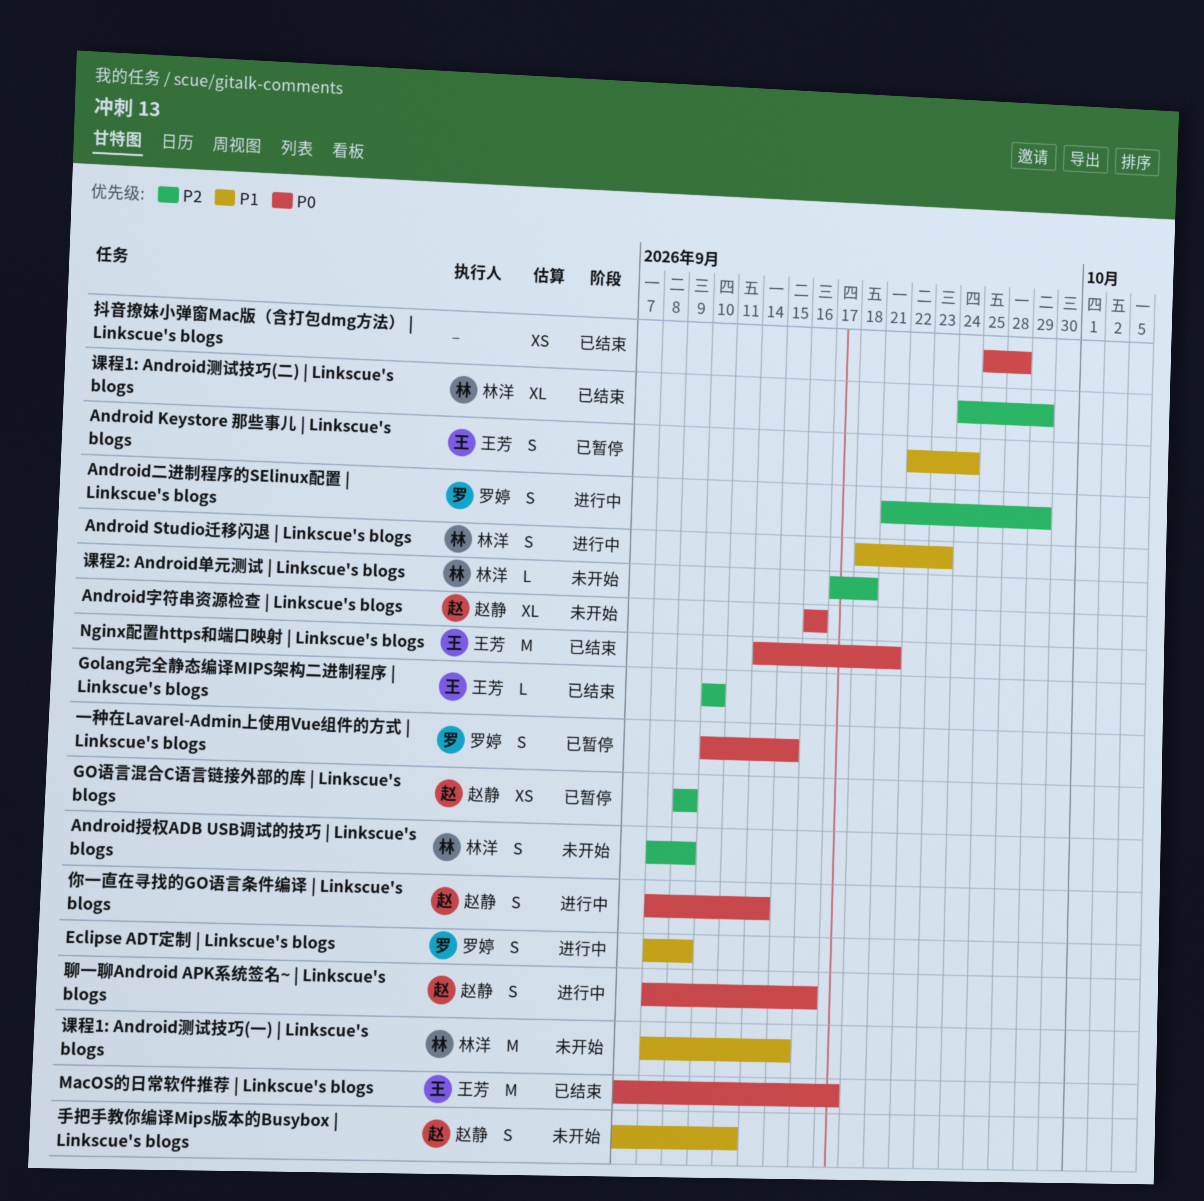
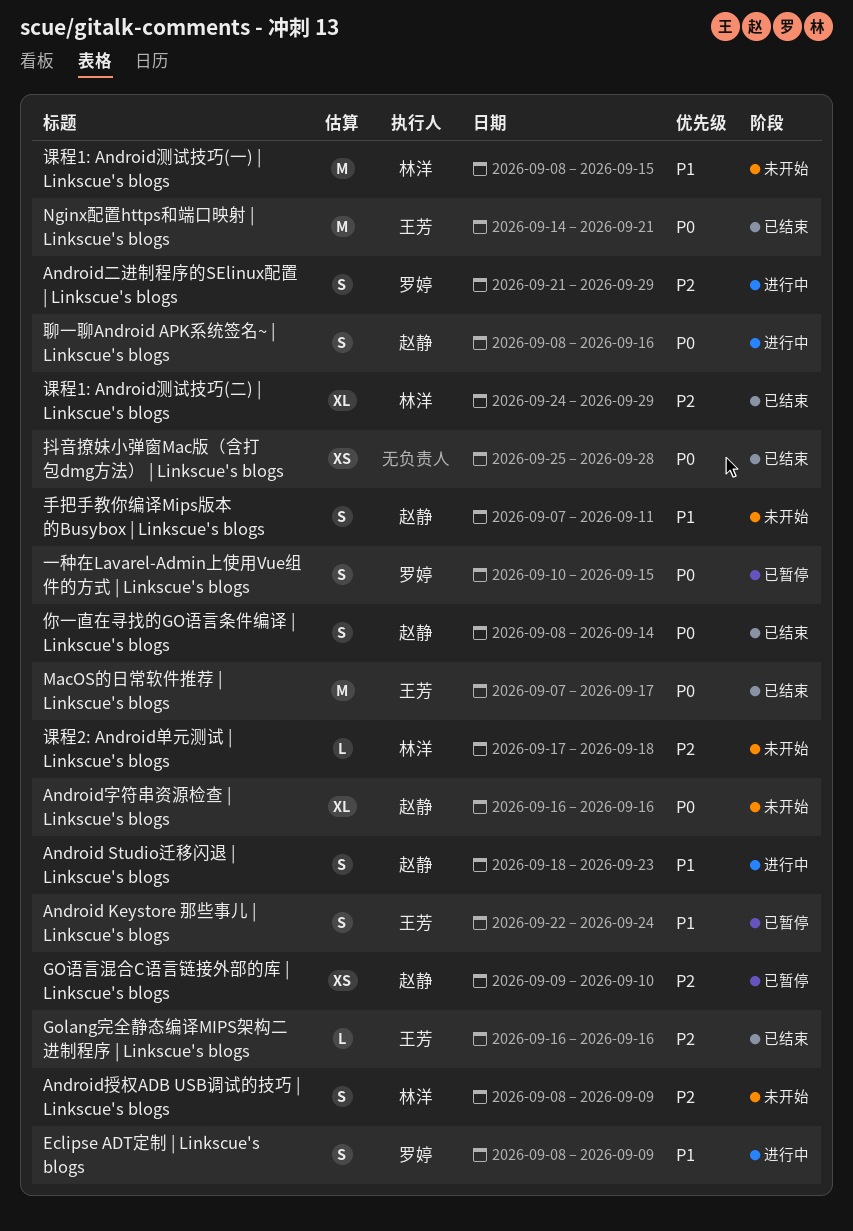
Android Studio迁移闪退 | Linkscue's blogs, owner: 林洋 -> 赵静
Golang完全静态编译MIPS架构二进制程序 | Linkscue's blogs, start: Sep 10 -> Sep 16
Golang完全静态编译MIPS架构二进制程序 | Linkscue's blogs, due: Sep 10 -> Sep 16
GO语言混合C语言链接外部的库 | Linkscue's blogs, due: Sep 9 -> Sep 10
你一直在寻找的GO语言条件编译 | Linkscue's blogs, status: 进行中 -> 已结束

